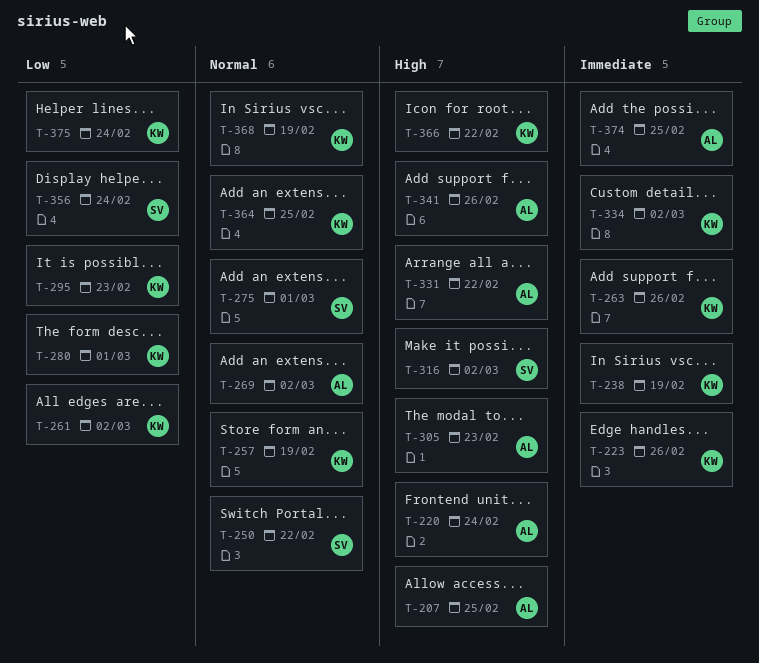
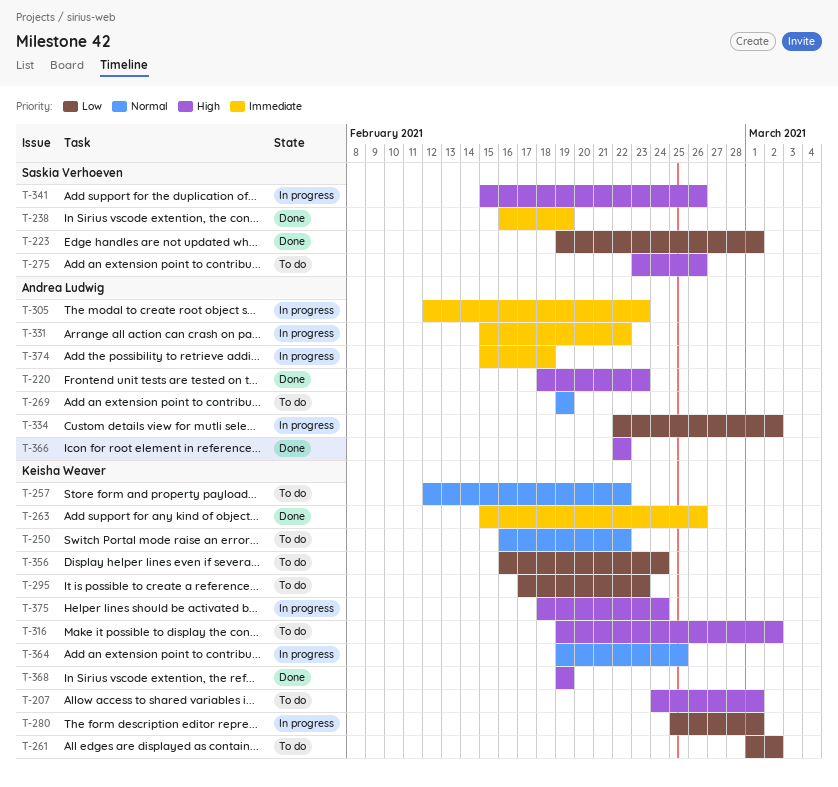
T-207, owner: Andrea Ludwig -> Keisha Weaver
T-207, due: Feb 25 -> Mar 1
T-220, due: Feb 24 -> Feb 23
T-223, owner: Keisha Weaver -> Saskia Verhoeven
T-223, priority: Immediate -> Low
T-223, due: Feb 26 -> Mar 1
T-238, owner: Keisha Weaver -> Saskia Verhoeven
T-250, owner: Saskia Verhoeven -> Keisha Weaver
T-257, due: Feb 19 -> Feb 22
T-269, due: Mar 2 -> Feb 19
T-275, priority: Normal -> High
T-275, due: Mar 1 -> Feb 26
T-305, priority: High -> Immediate
T-316, owner: Saskia Verhoeven -> Keisha Weaver
T-331, priority: High -> Immediate
T-334, owner: Keisha Weaver -> Andrea Ludwig
T-334, priority: Immediate -> Low
T-341, owner: Andrea Ludwig -> Saskia Verhoeven
T-356, owner: Saskia Verhoeven -> Keisha Weaver
T-366, owner: Keisha Weaver -> Andrea Ludwig
T-368, priority: Normal -> High
T-374, due: Feb 25 -> Feb 18
T-375, priority: Low -> High

